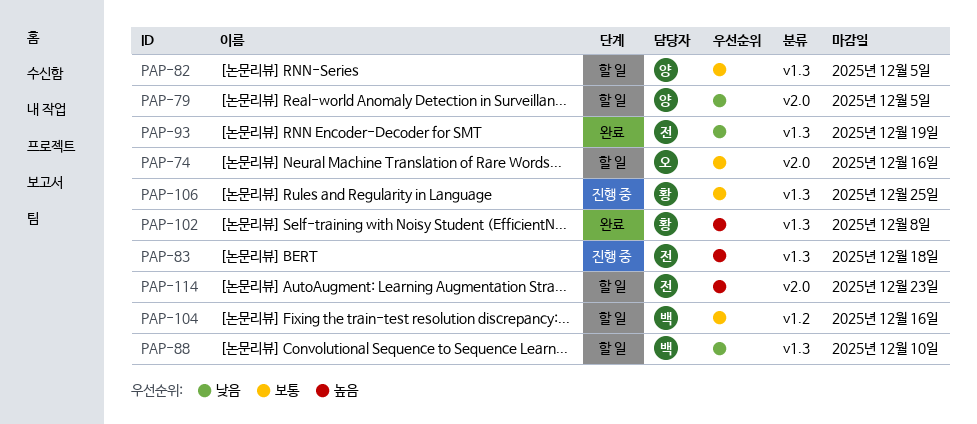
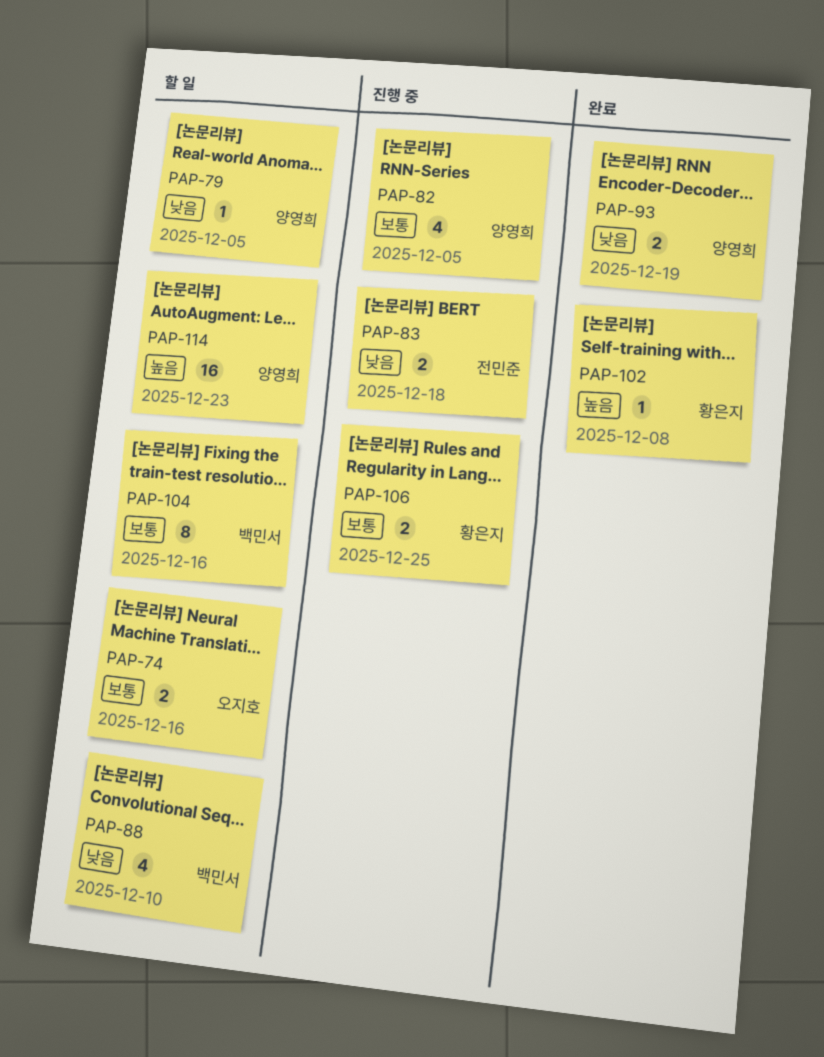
PAP-82, status: 할 일 -> 진행 중
PAP-83, priority: 높음 -> 낮음
PAP-93, owner: 전민준 -> 양영희
PAP-114, owner: 전민준 -> 양영희

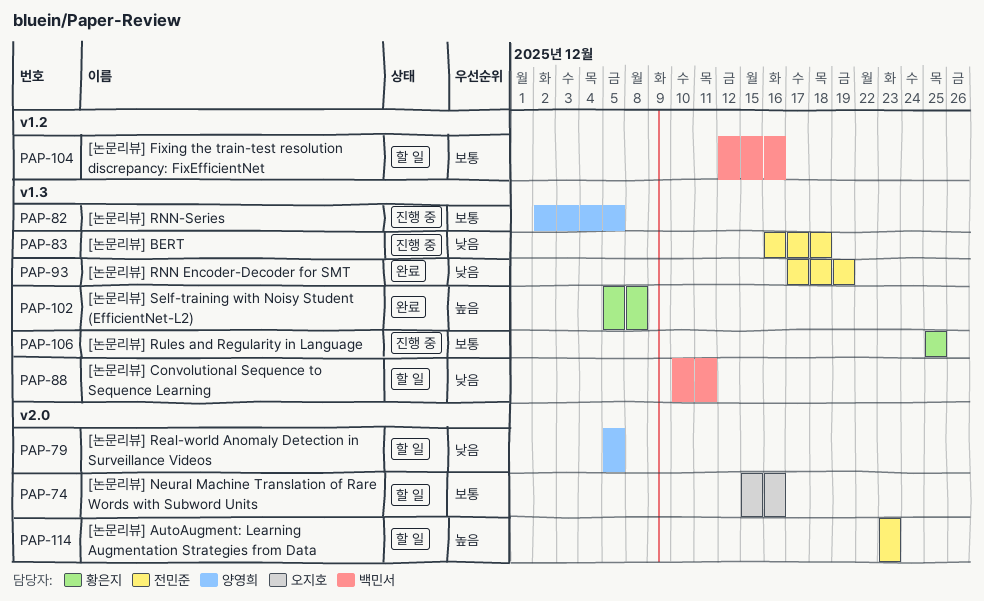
PAP-88, due: Dec 10 -> Dec 11
PAP-93, owner: 양영희 -> 전민준
PAP-114, owner: 양영희 -> 전민준

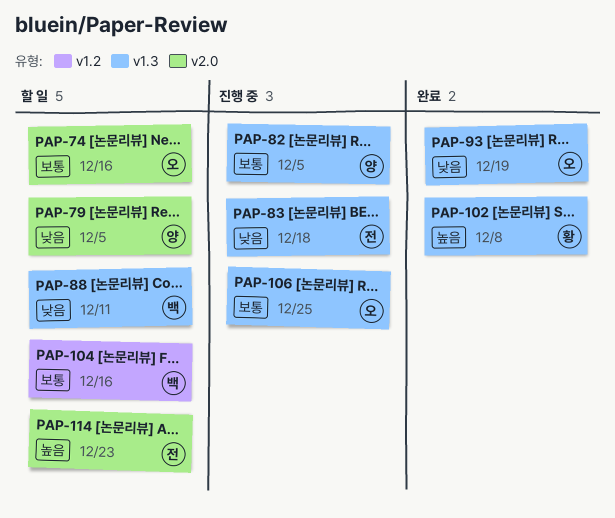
PAP-93, owner: 전민준 -> 오지호
PAP-106, owner: 황은지 -> 오지호

